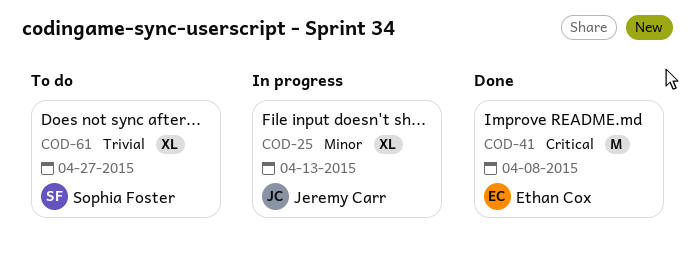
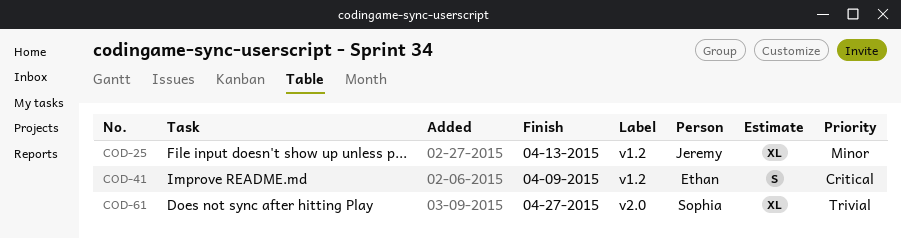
COD-41, estimate: M -> S
COD-41, due: Apr 8 -> Apr 9

